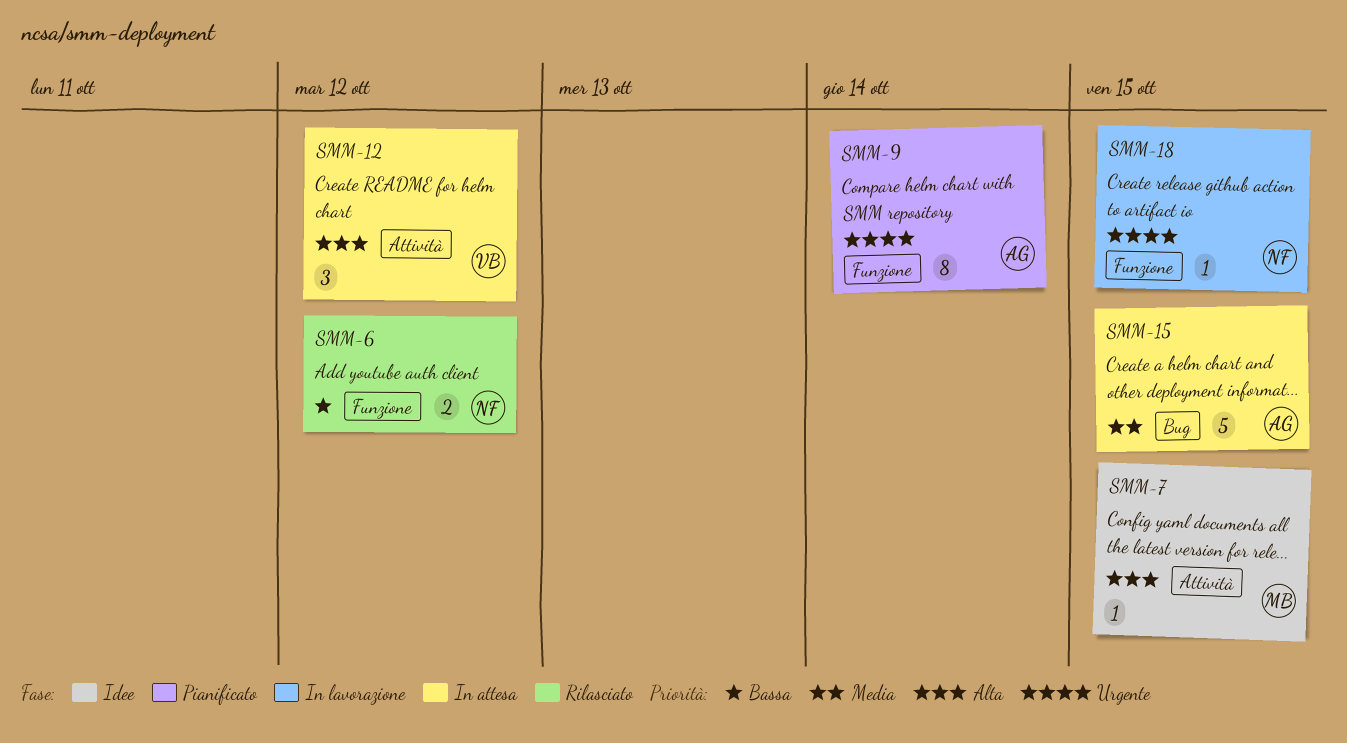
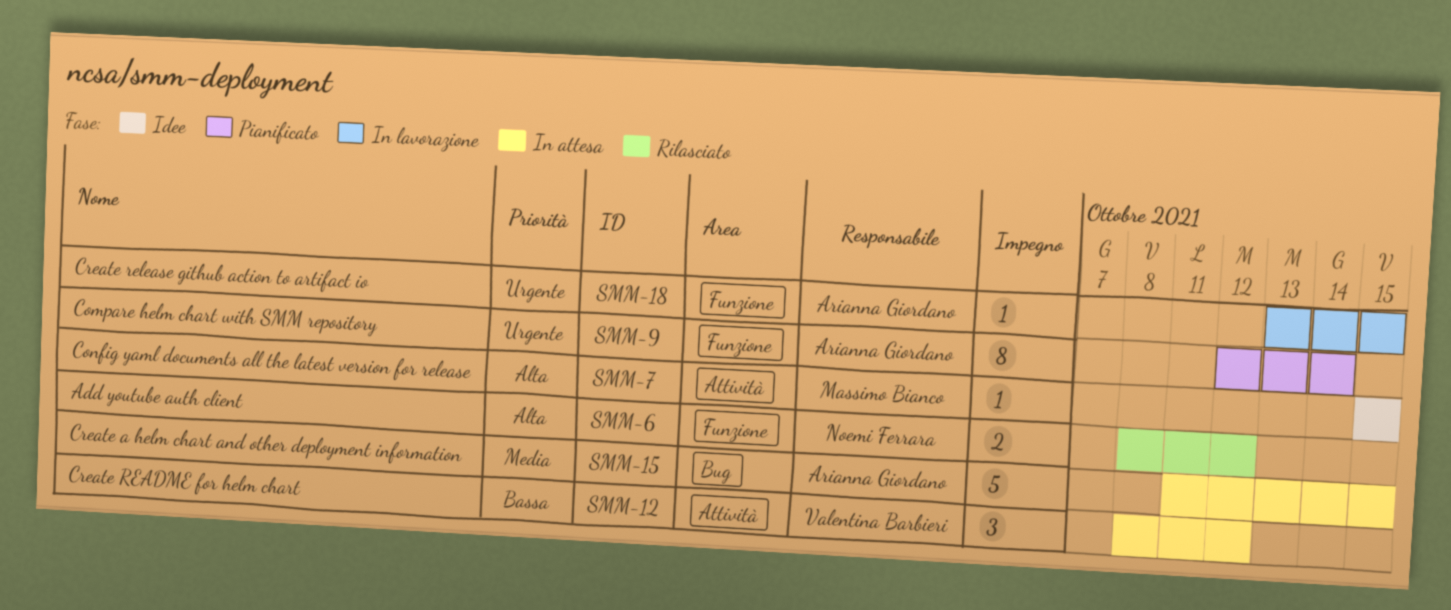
SMM-6, priority: Bassa -> Alta
SMM-12, priority: Alta -> Bassa
SMM-18, owner: Noemi Ferrara -> Arianna Giordano

